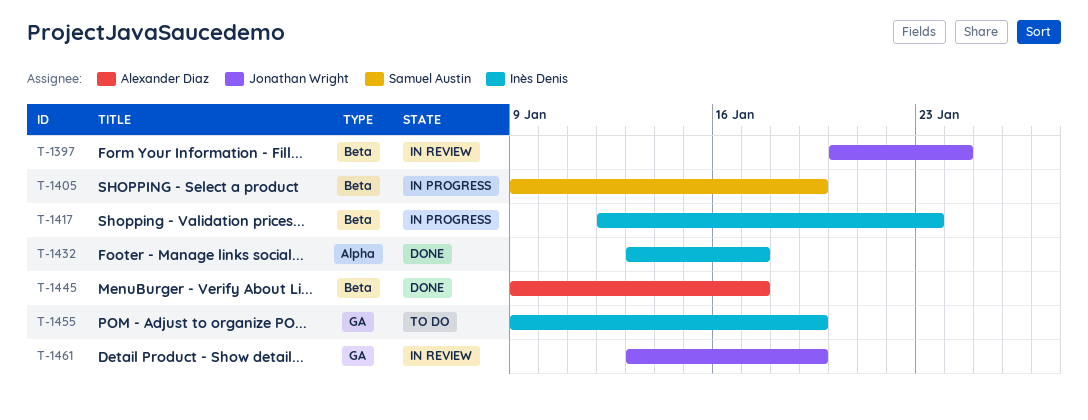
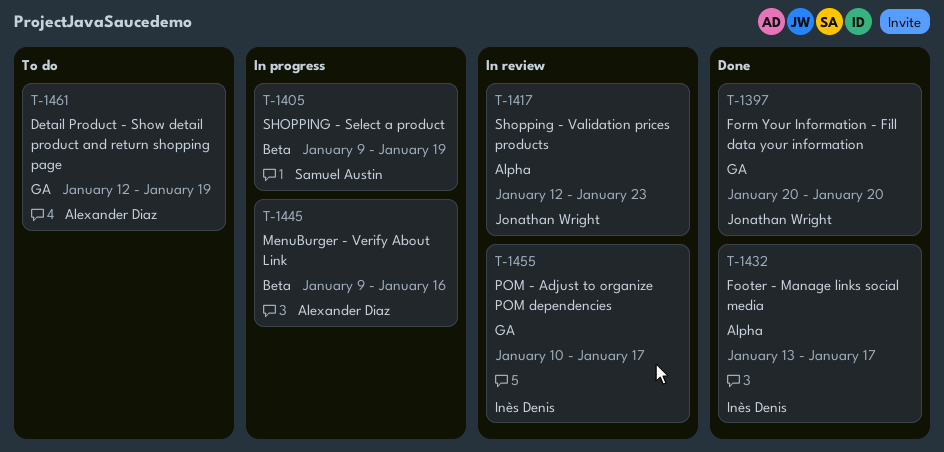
T-1397, status: In review -> Done
T-1397, label: Beta -> GA
T-1397, due: Jan 24 -> Jan 20
T-1417, status: In progress -> In review
T-1417, owner: Inès Denis -> Jonathan Wright
T-1417, label: Beta -> Alpha
T-1445, status: Done -> In progress
T-1445, due: Jan 17 -> Jan 16
T-1455, status: To do -> In review
T-1455, start: Jan 9 -> Jan 10
T-1455, due: Jan 19 -> Jan 17
T-1461, status: In review -> To do
T-1461, owner: Jonathan Wright -> Alexander Diaz
T-1461, start: Jan 13 -> Jan 12

